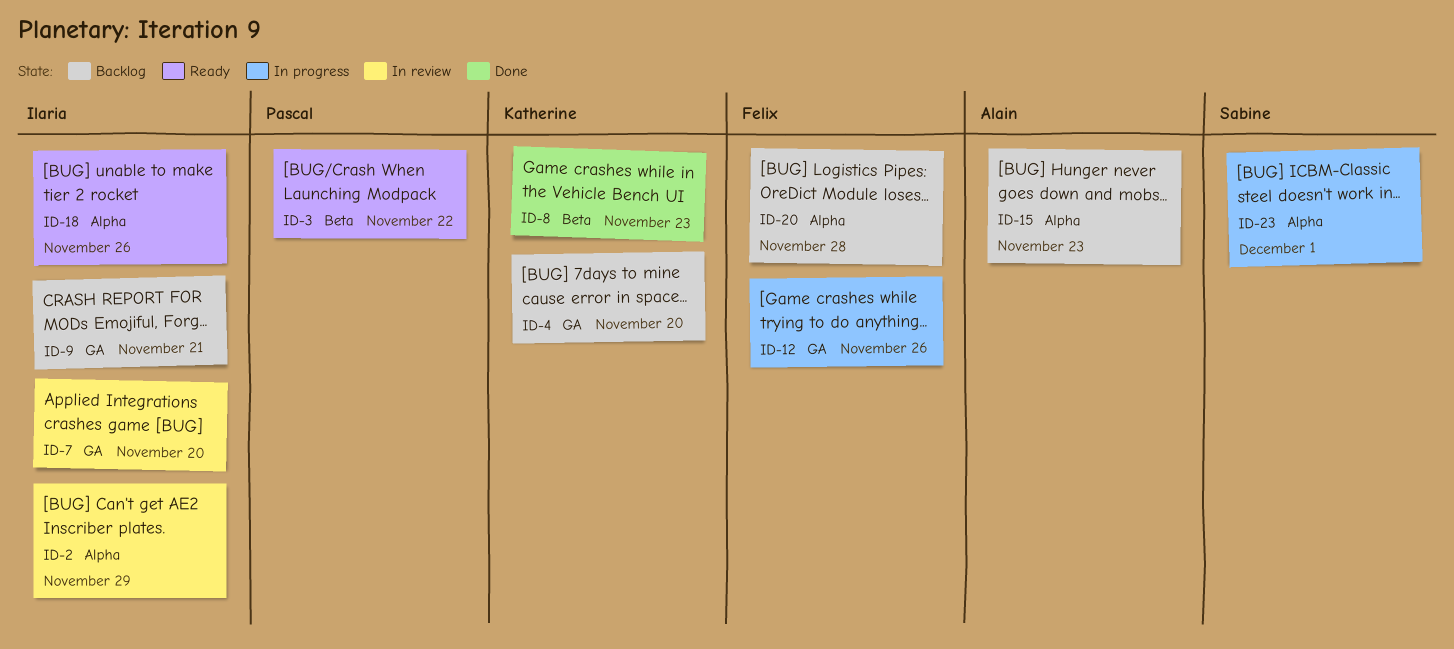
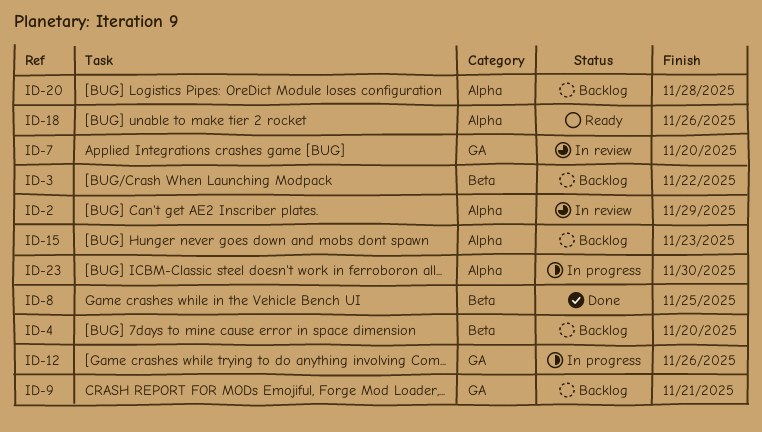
ID-3, status: Ready -> Backlog
ID-4, label: GA -> Beta
ID-8, due: Nov 23 -> Nov 25
ID-23, due: Dec 1 -> Nov 30

